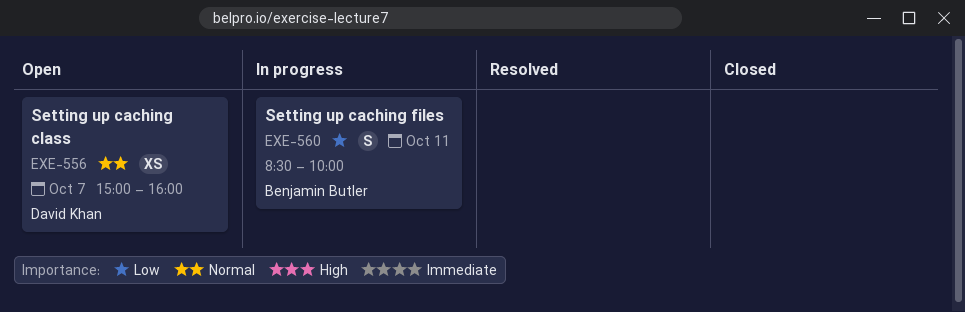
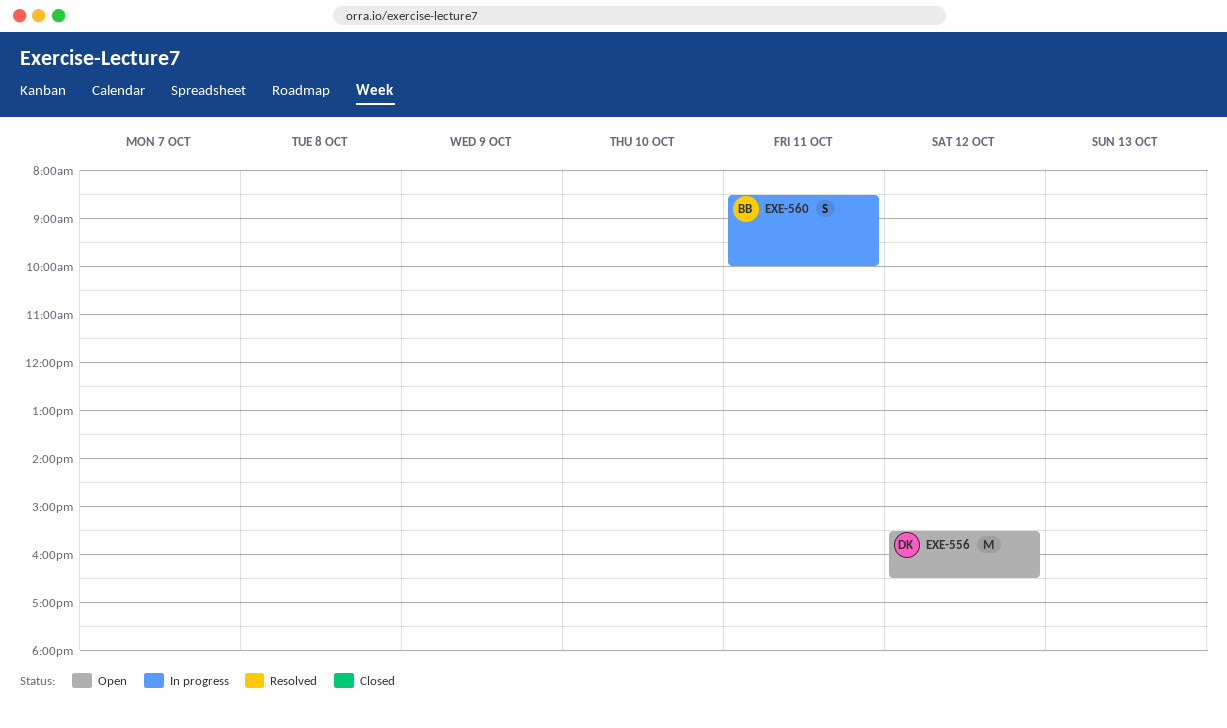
EXE-556, estimate: XS -> M
EXE-556, day: Oct 7 -> Oct 12
EXE-556, begins: 15:00 -> 15:30
EXE-556, ends: 16:00 -> 16:30

